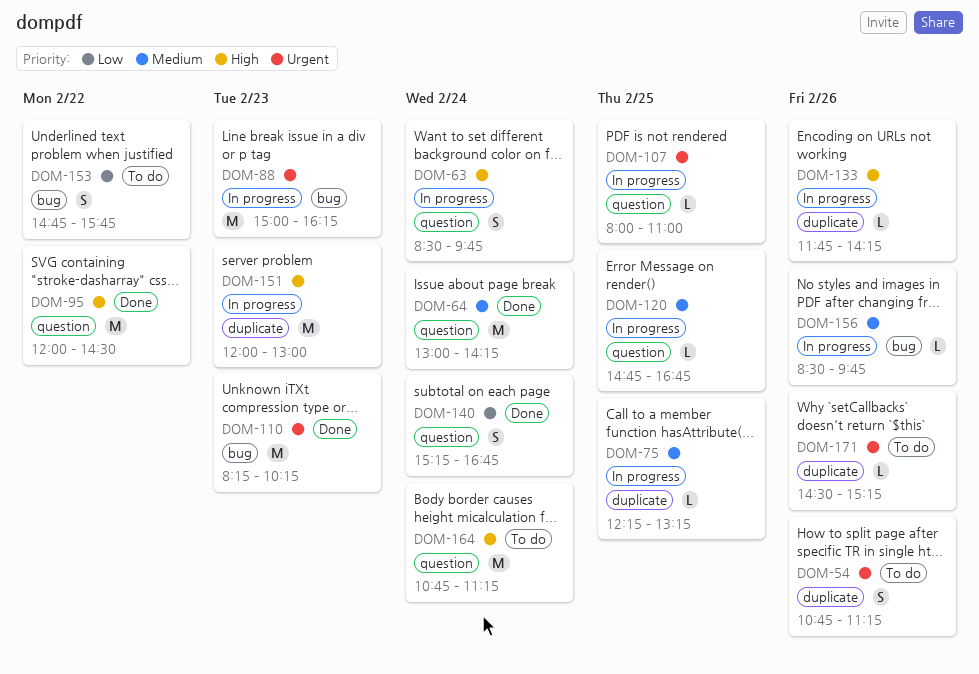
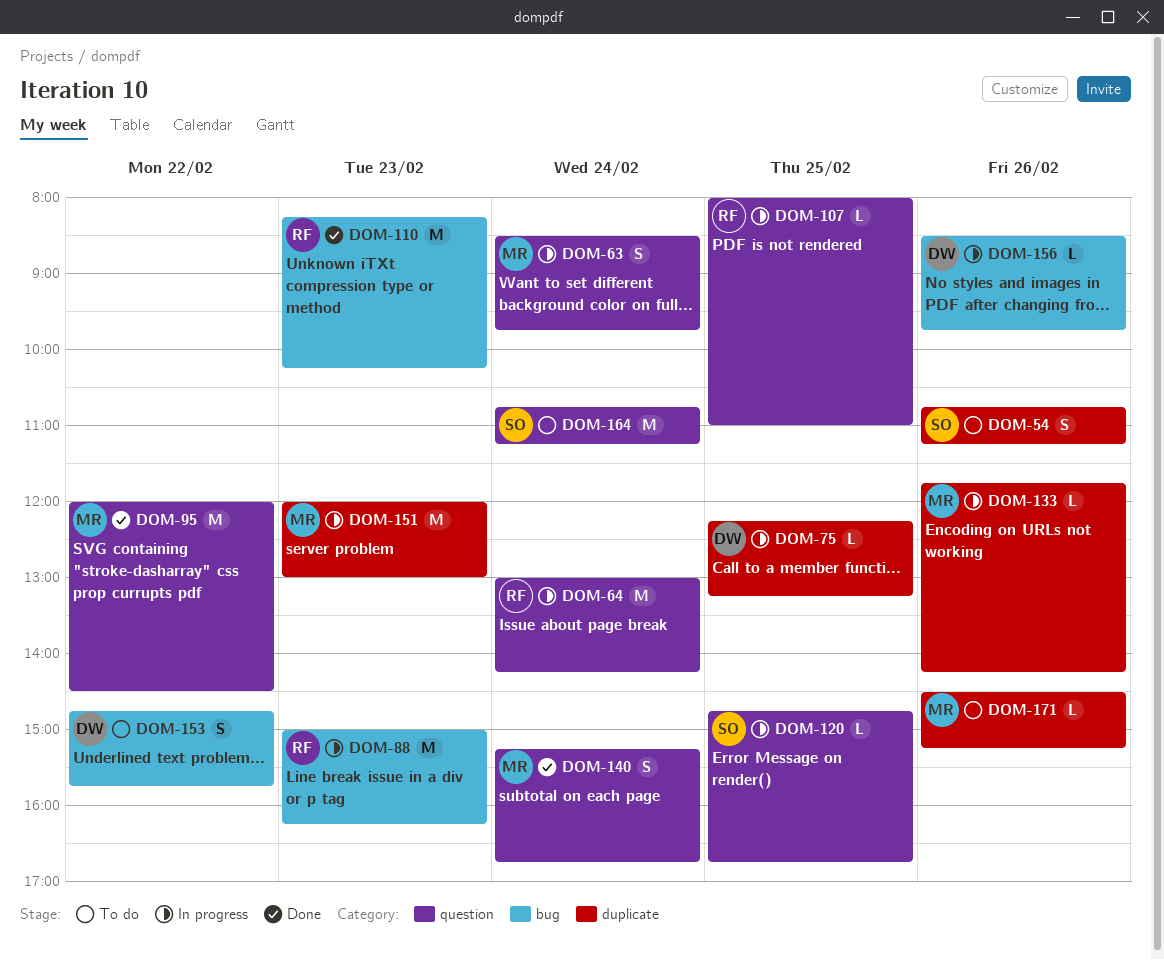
DOM-64, status: Done -> In progress

